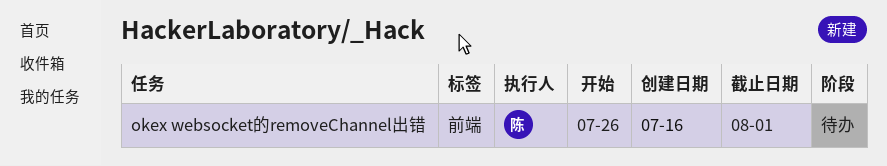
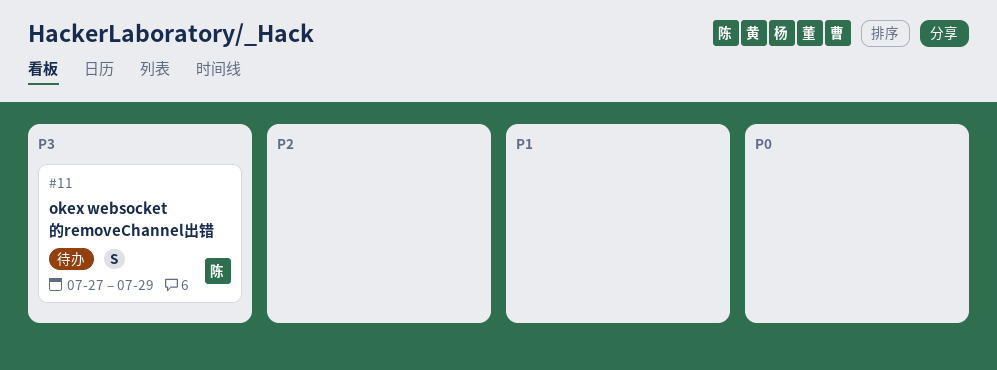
okex websocket的removeChannel出错, start: Jul 26 -> Jul 27
okex websocket的removeChannel出错, due: Aug 1 -> Jul 29

